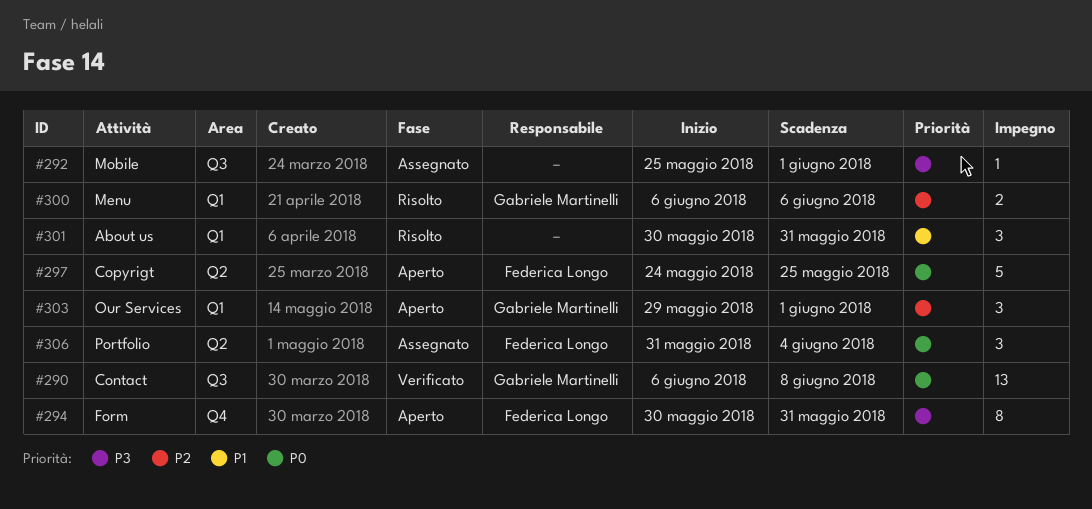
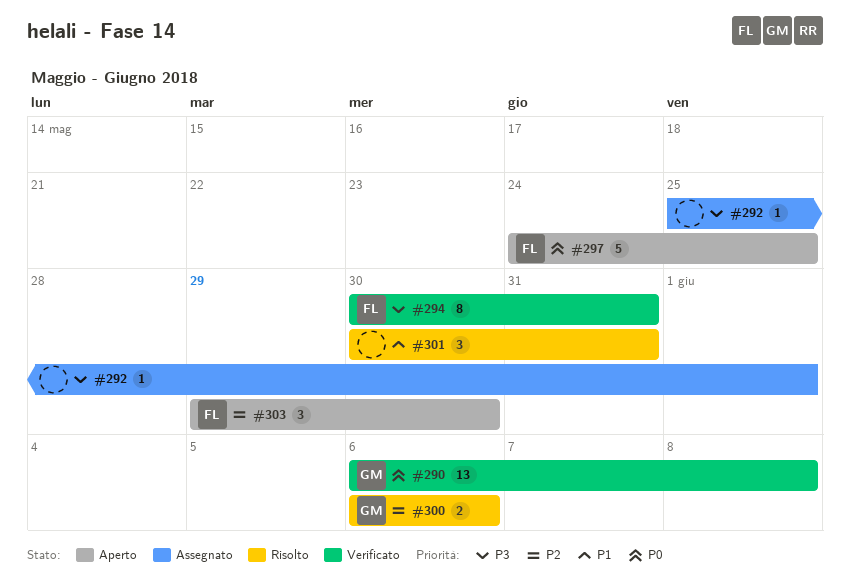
#294, status: Aperto -> Verificato
#303, owner: Gabriele Martinelli -> Federica Longo
#303, due: Jun 1 -> May 30
#306: present -> none

